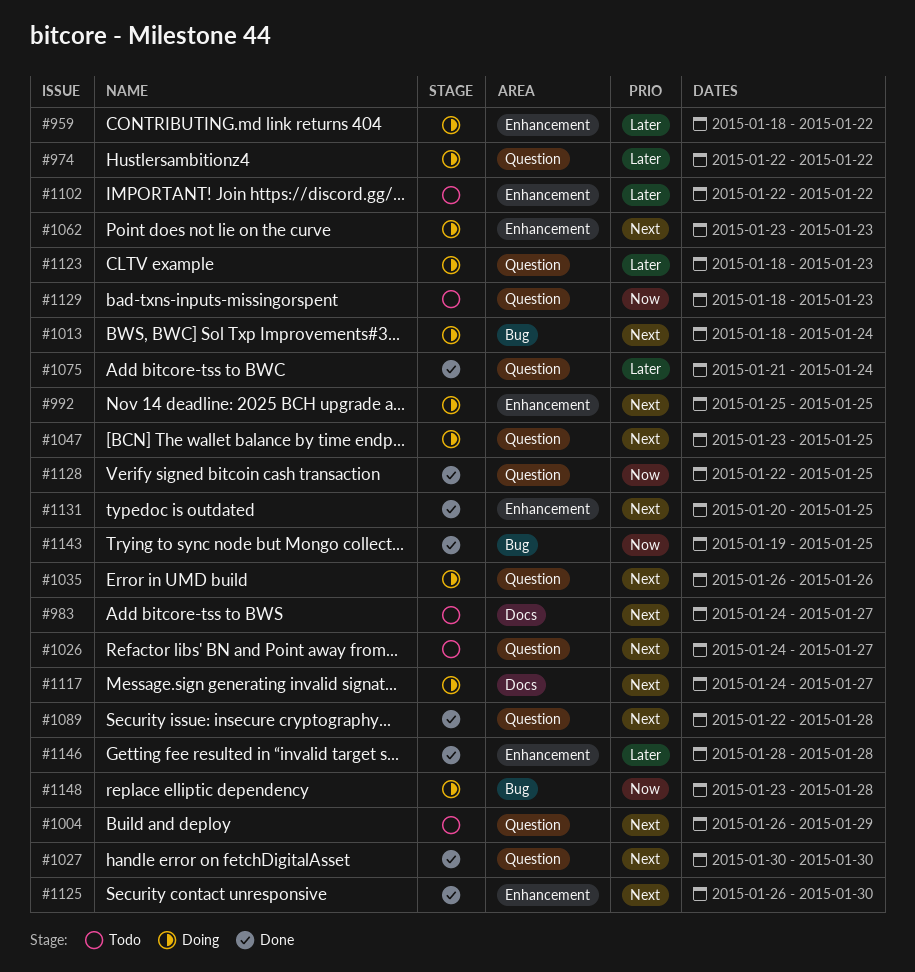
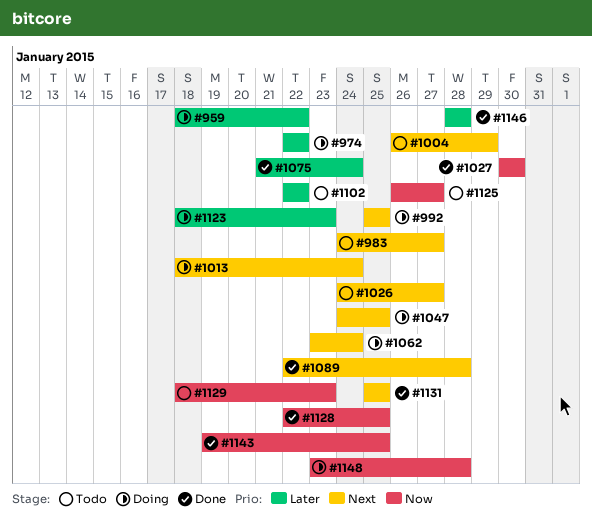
#1027, priority: Next -> Now
#1035: present -> none
#1047, start: Jan 23 -> Jan 24
#1062, due: Jan 23 -> Jan 24
#1117: present -> none
#1125, status: Done -> Todo
#1125, priority: Next -> Now
#1125, due: Jan 30 -> Jan 27
#1131, start: Jan 20 -> Jan 25

